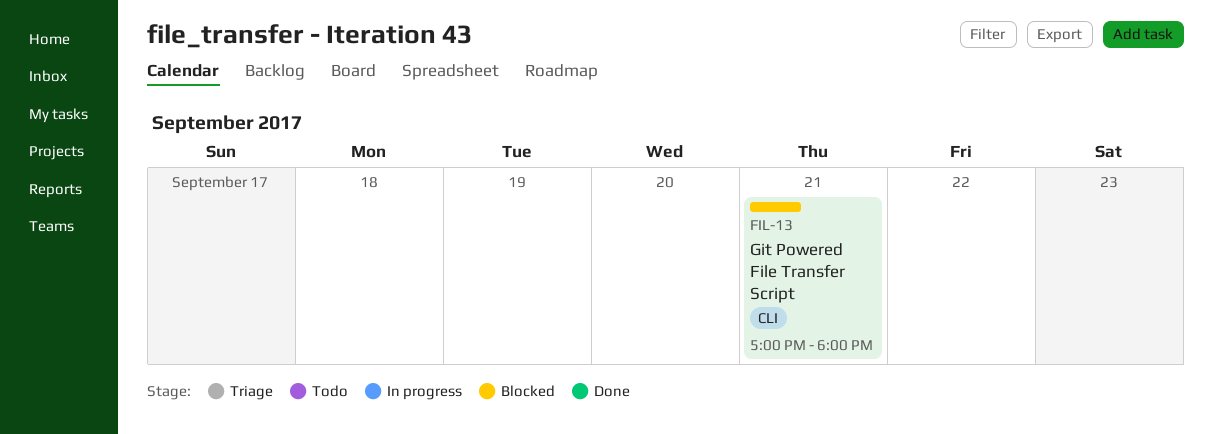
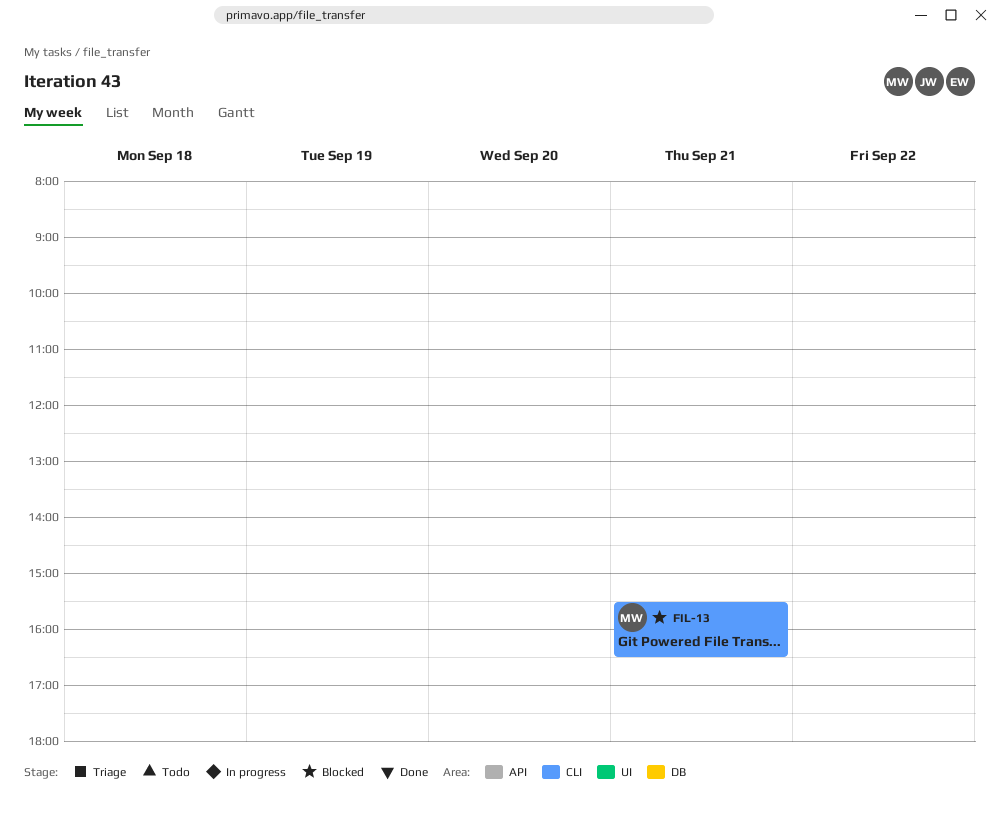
FIL-13, begins: 17:00 -> 15:30
FIL-13, ends: 18:00 -> 16:30

